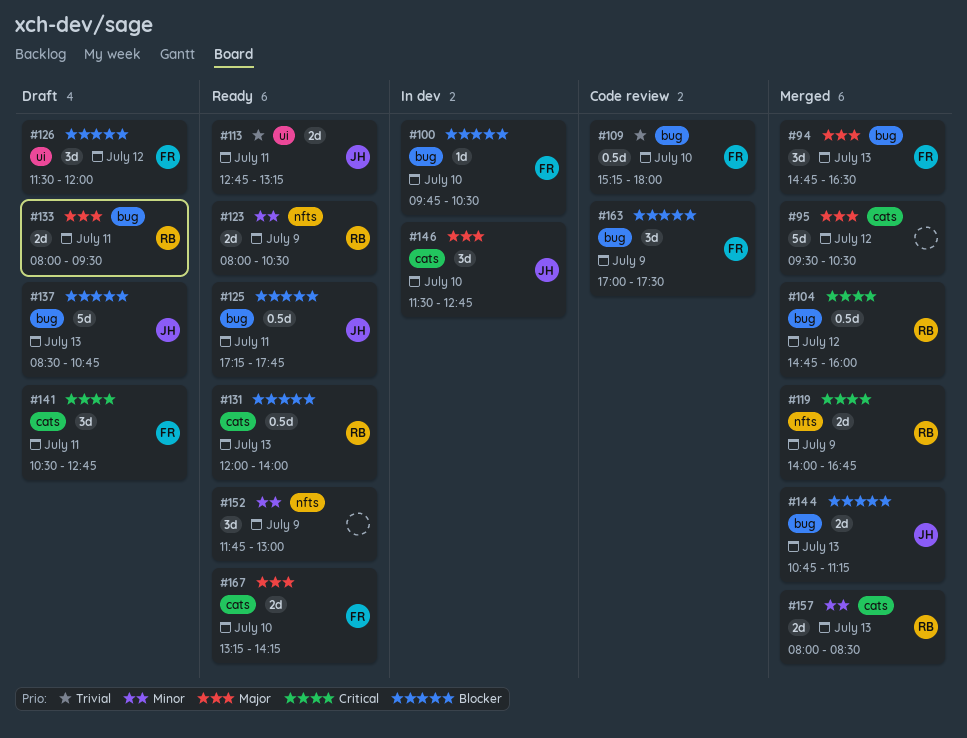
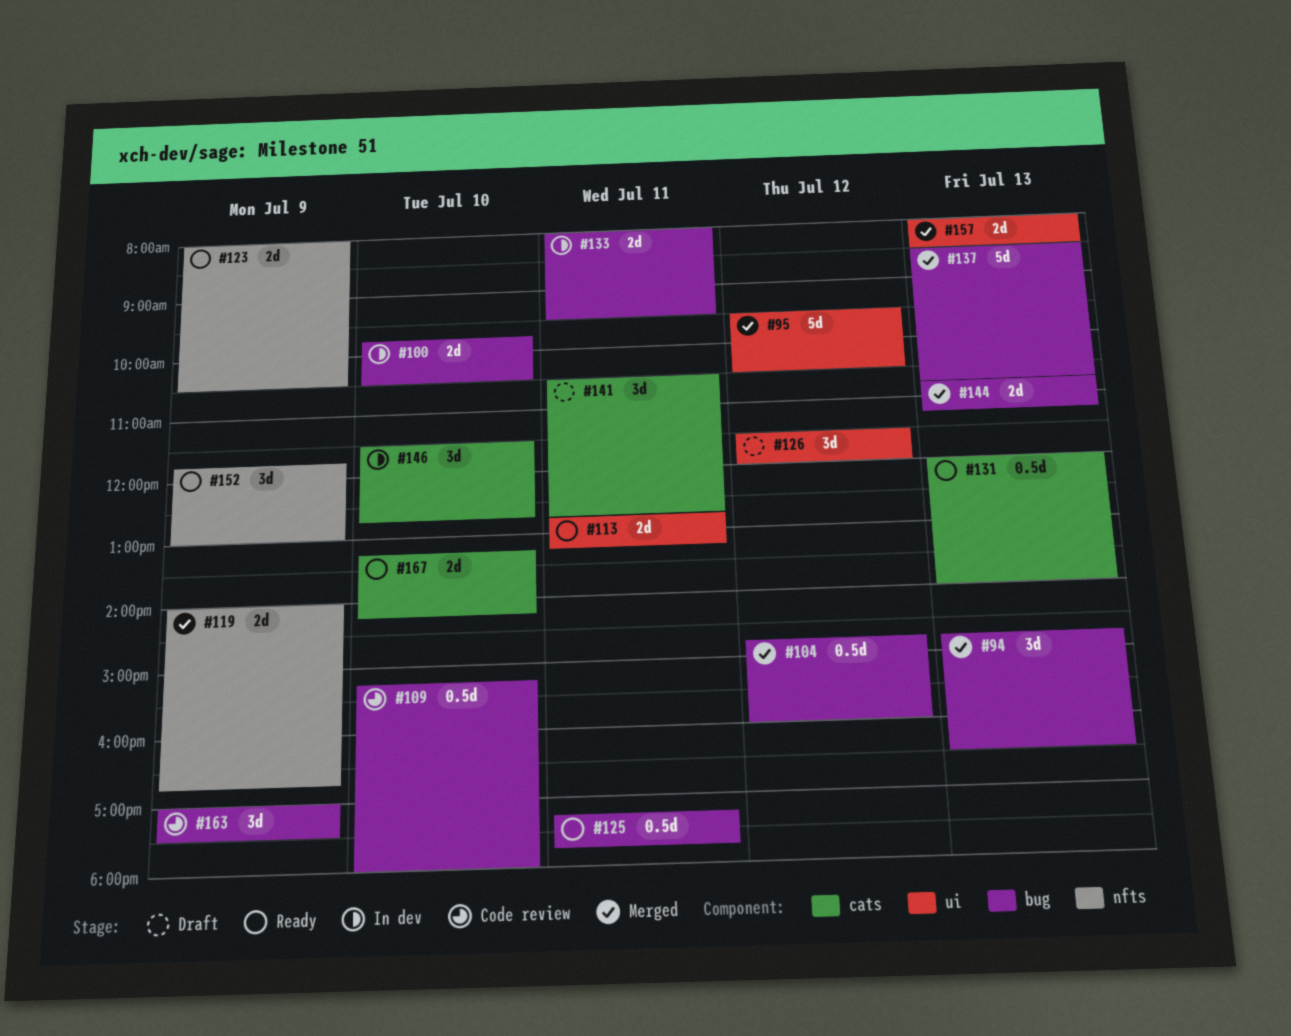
#95, label: cats -> ui
#100, estimate: 1d -> 2d
#133, status: Draft -> In dev
#137, status: Draft -> Merged
#157, label: cats -> ui

